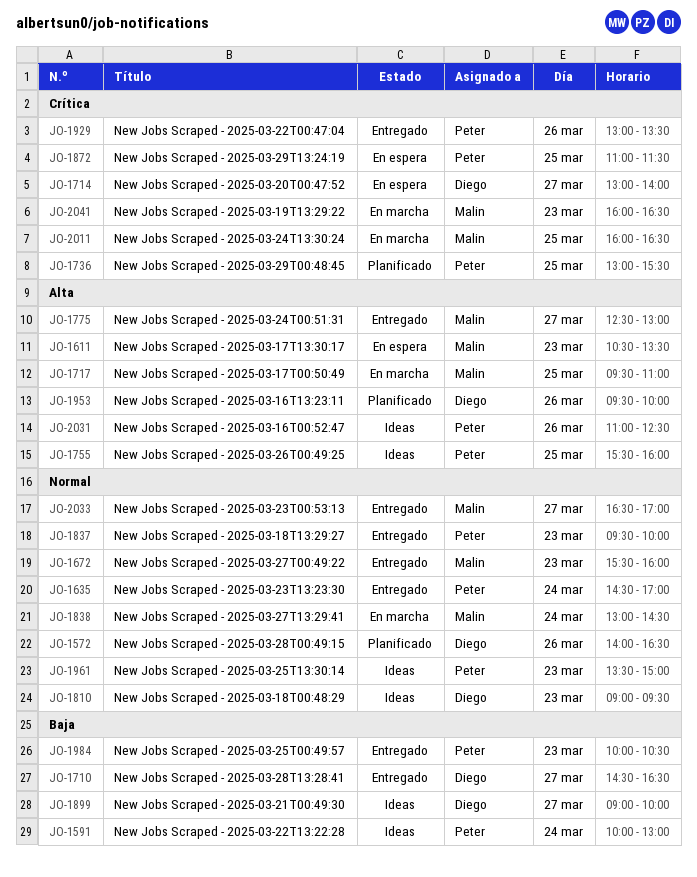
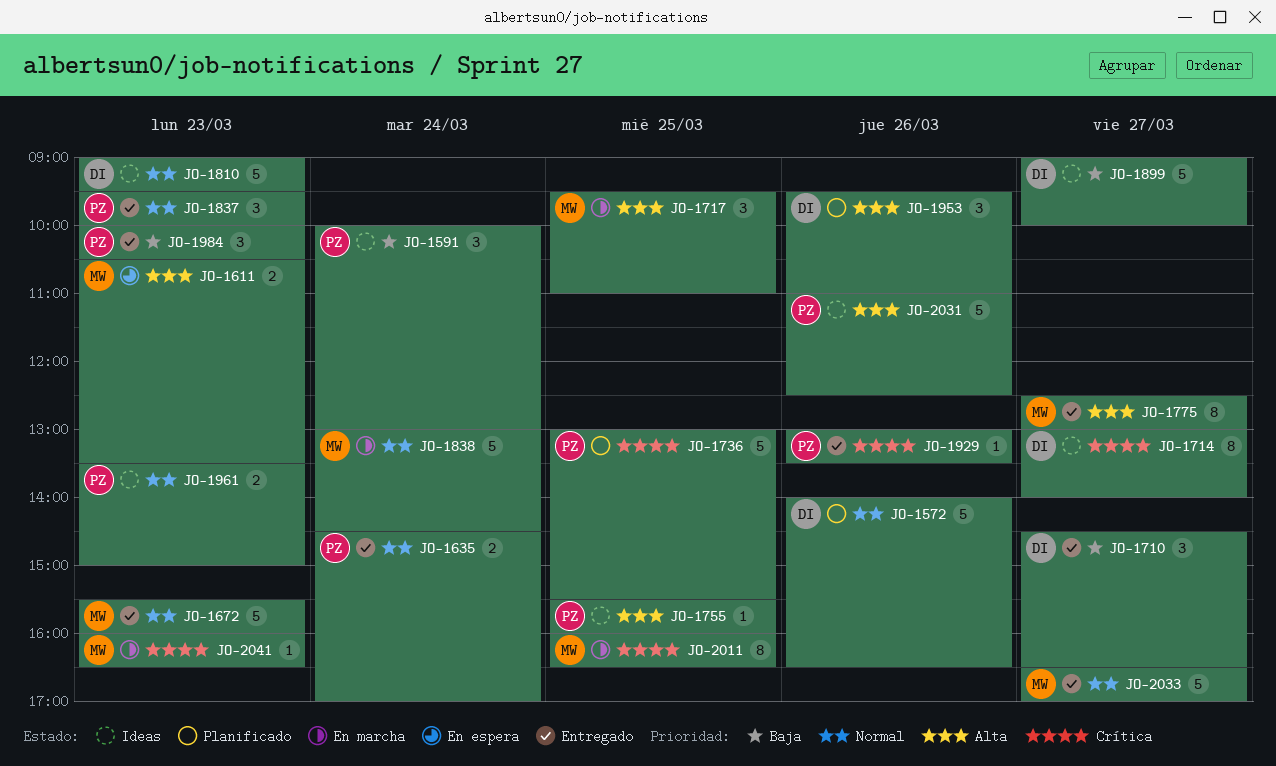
JO-1714, status: En espera -> Ideas
JO-1872: present -> none
JO-1953, ends: 10:00 -> 11:00

